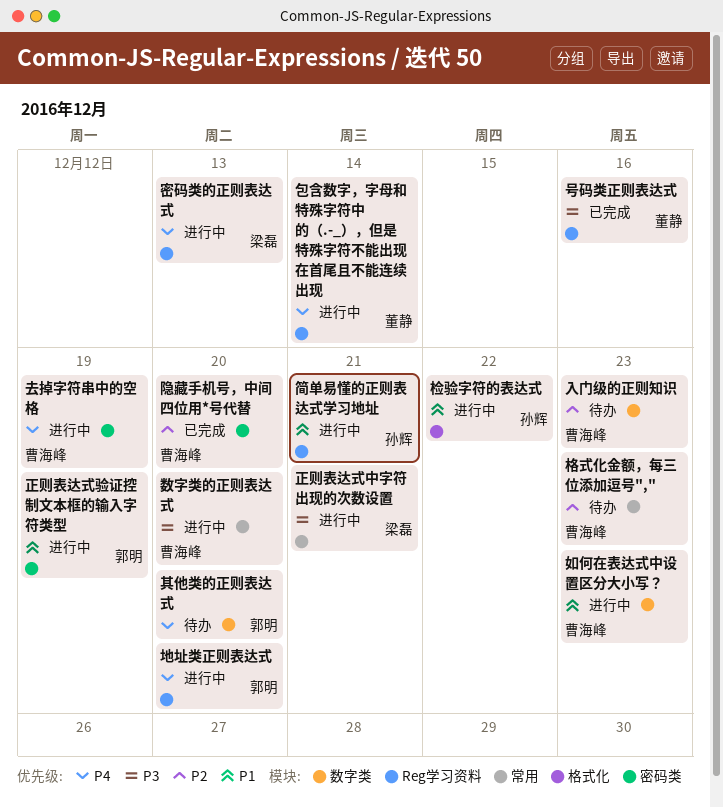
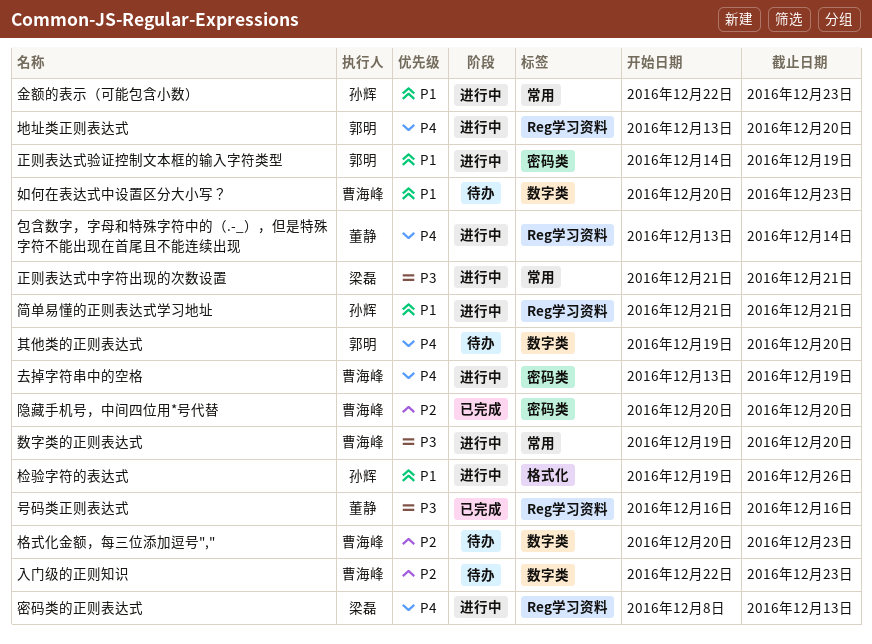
如何在表达式中设置区分大小写？, status: 进行中 -> 待办
格式化金额，每三位添加逗号",", label: 常用 -> 数字类
检验字符的表达式, due: Dec 22 -> Dec 26
金额的表示（可能包含小数）: none -> present

